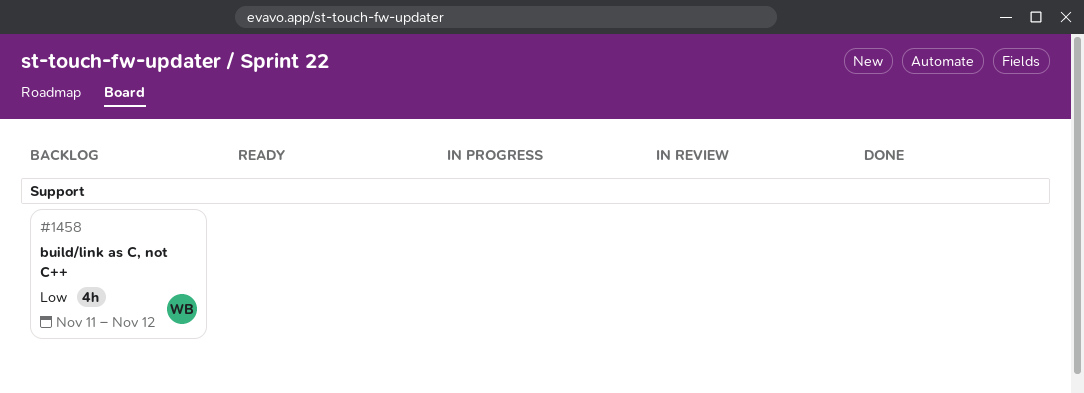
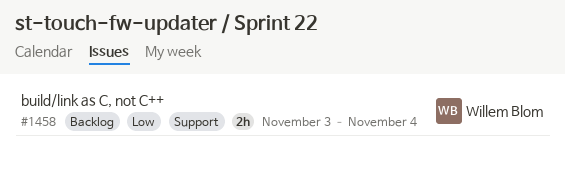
#1458, estimate: 4h -> 2h
#1458, start: Nov 11 -> Nov 3
#1458, due: Nov 12 -> Nov 4

